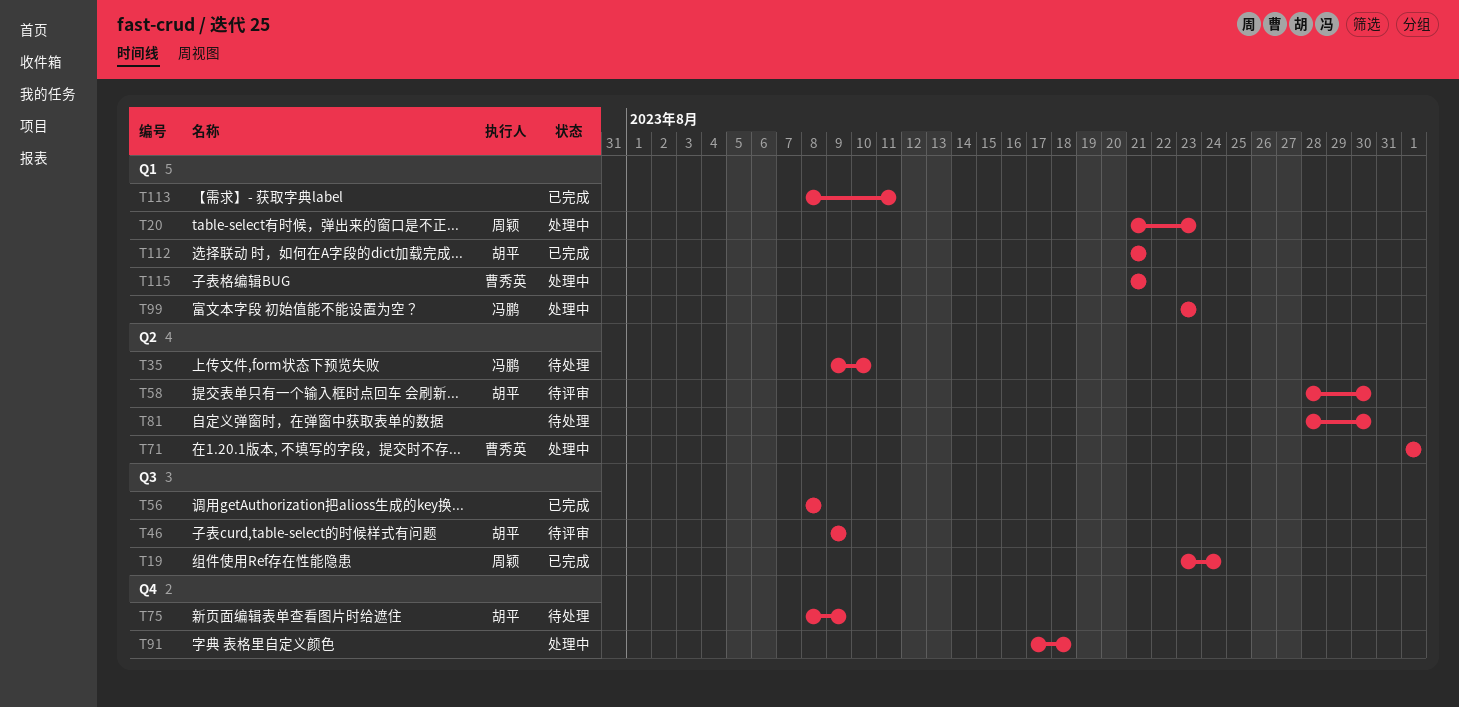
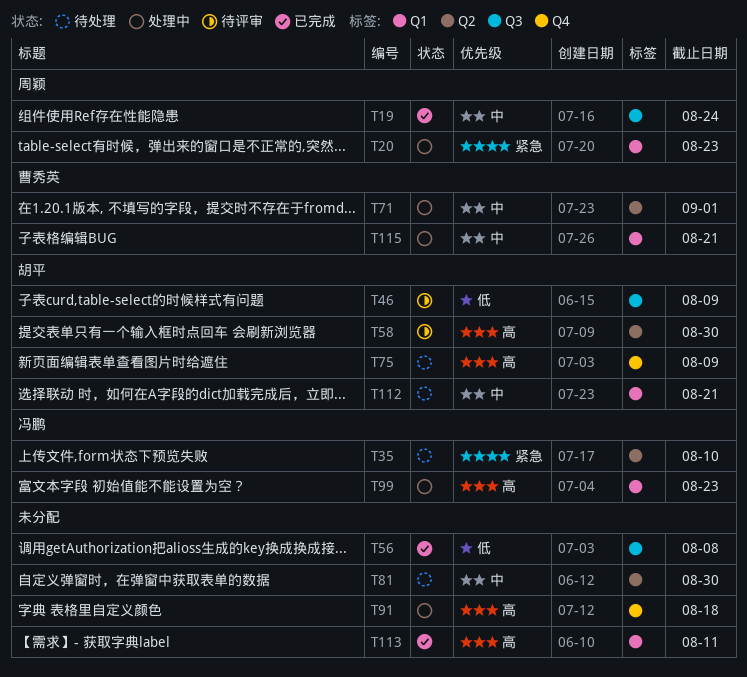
T112, status: 已完成 -> 待处理

